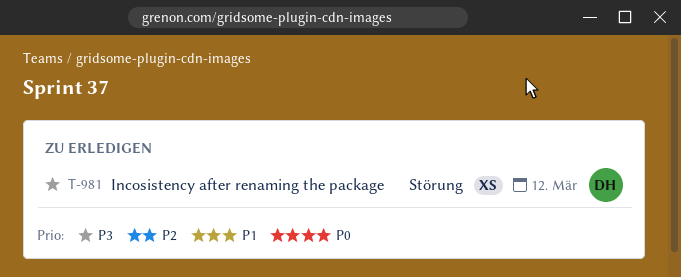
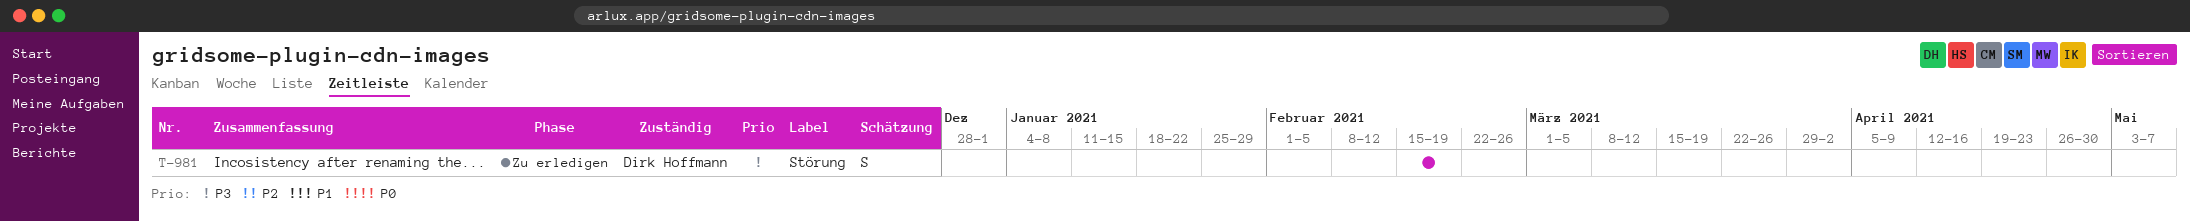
T-981, estimate: XS -> S
T-981, due: Mar 12 -> Feb 19

